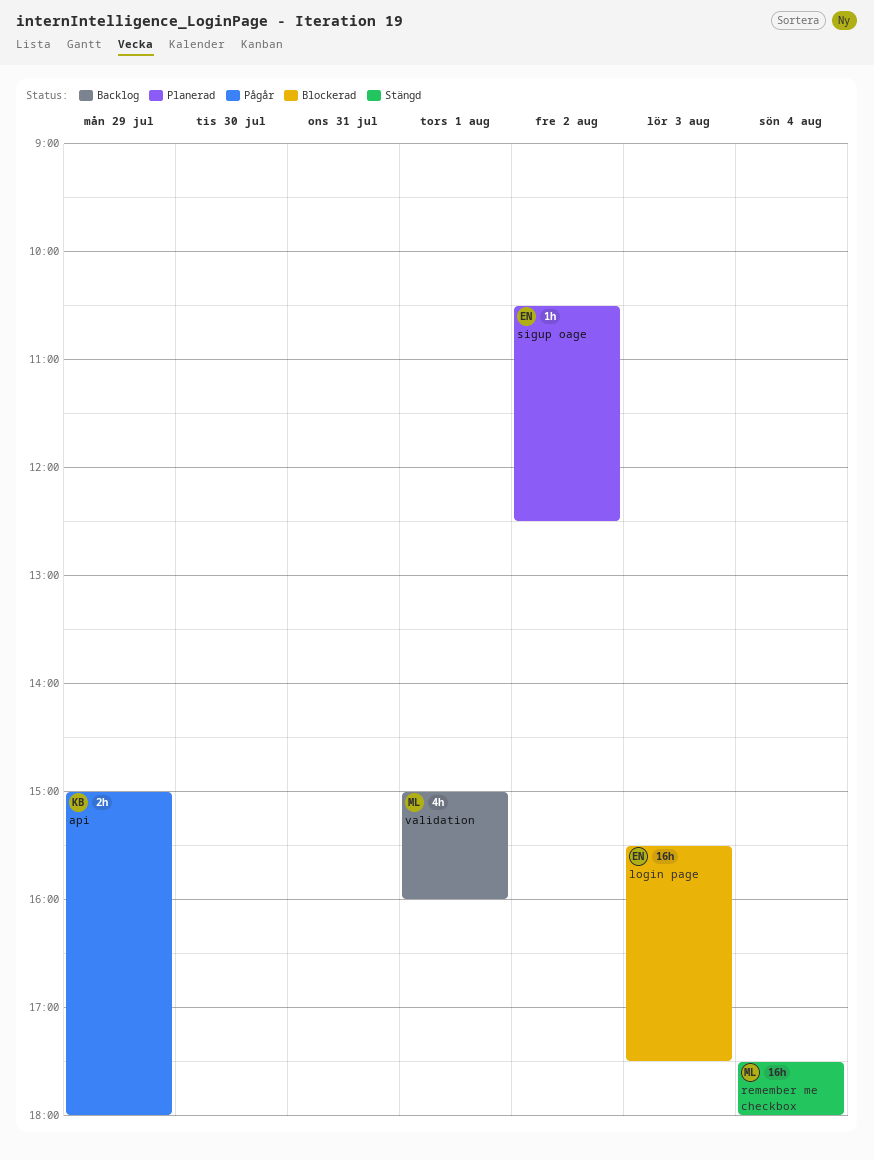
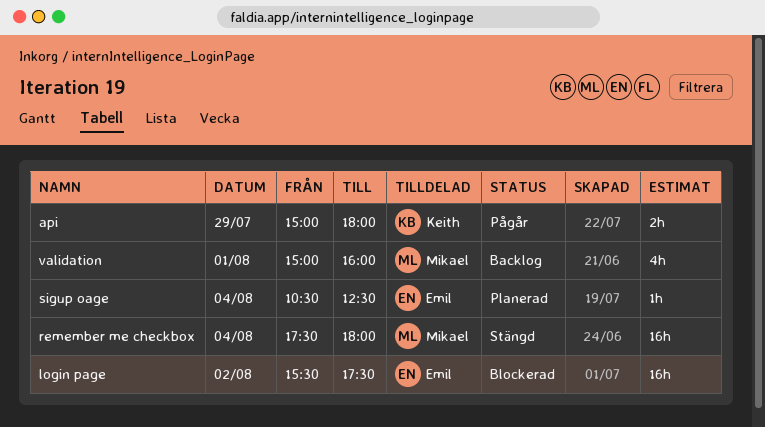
login page, day: Aug 3 -> Aug 2
sigup oage, day: Aug 2 -> Aug 4

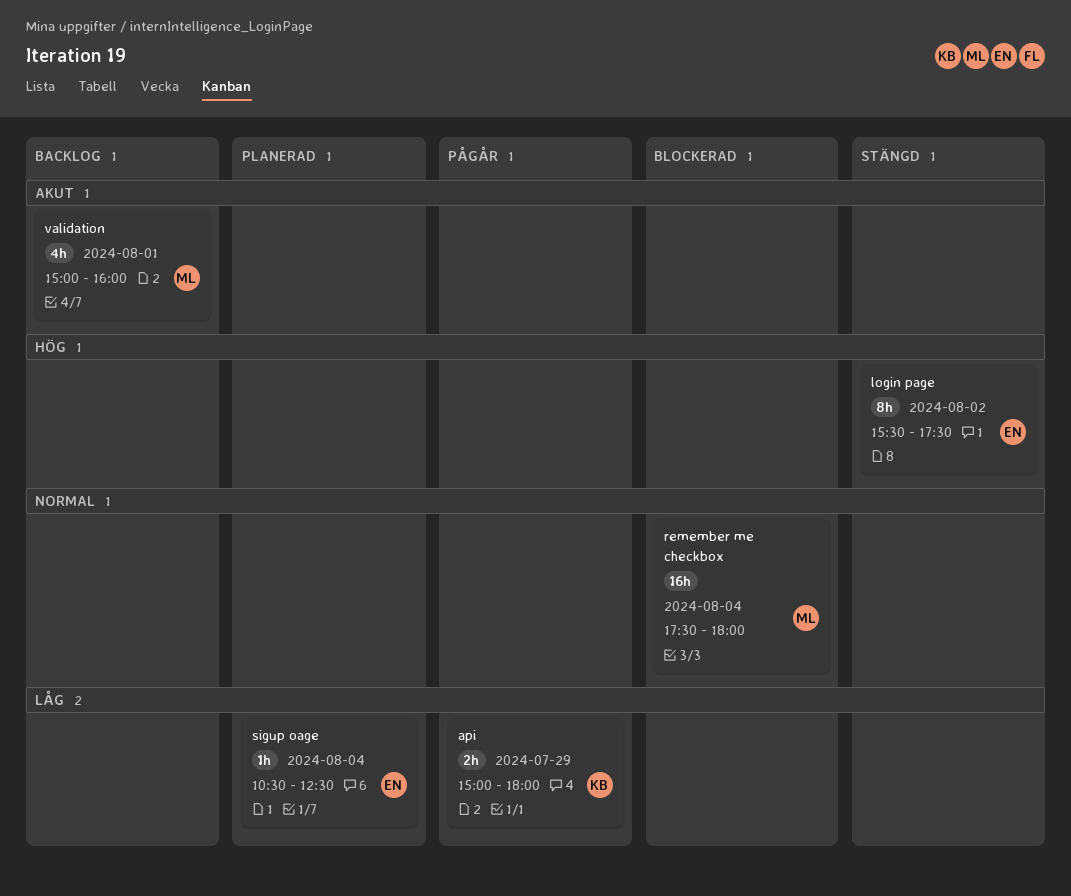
login page, status: Blockerad -> Stängd
login page, estimate: 16h -> 8h
remember me checkbox, status: Stängd -> Blockerad

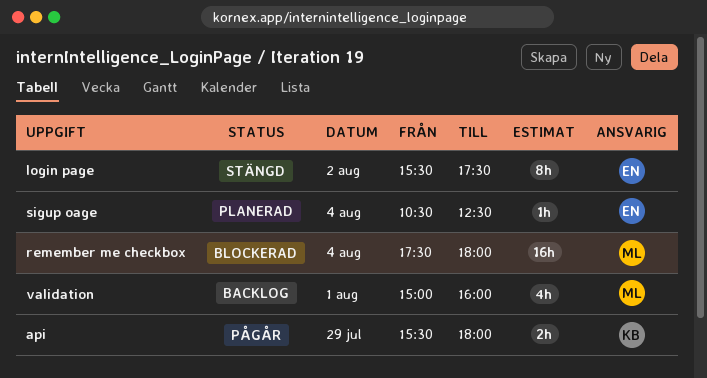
api, begins: 15:00 -> 15:30

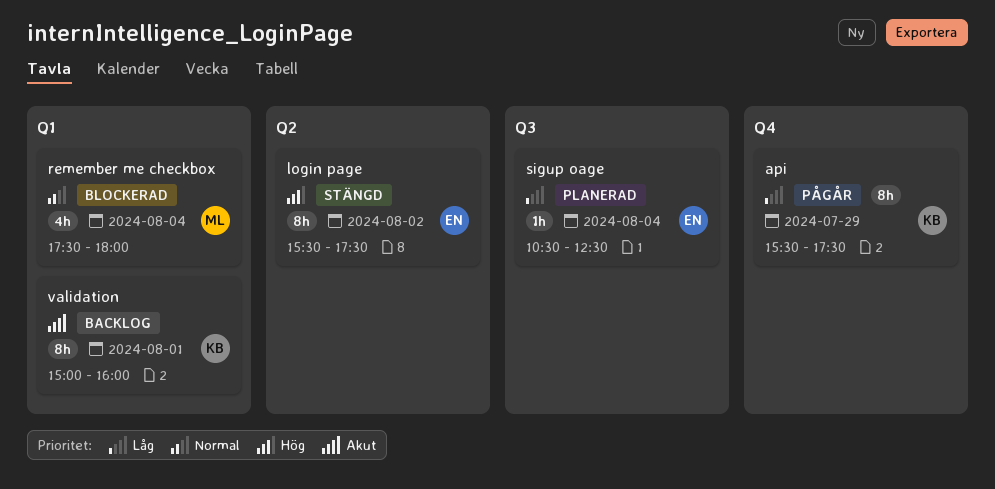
api, estimate: 2h -> 8h
api, ends: 18:00 -> 17:30
remember me checkbox, estimate: 16h -> 4h
validation, owner: ML -> KB
validation, estimate: 4h -> 8h

